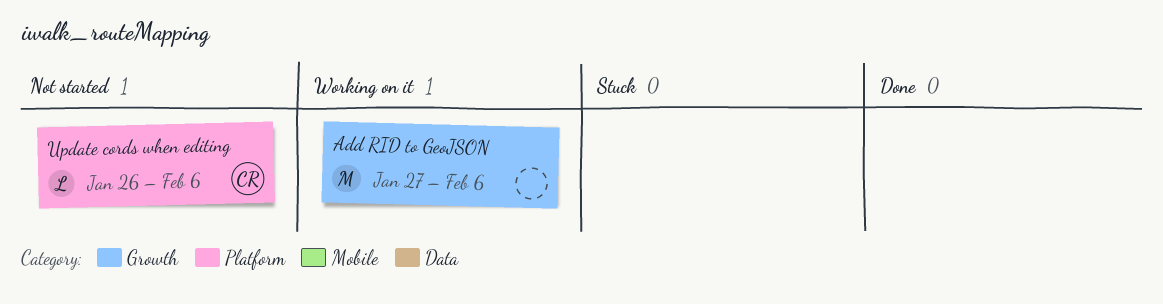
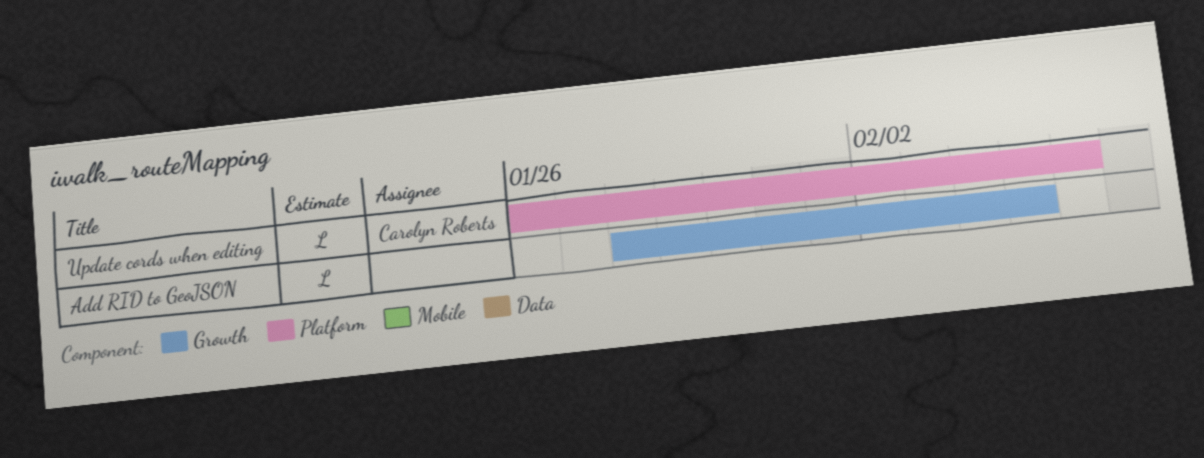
Add RID to GeoJSON, estimate: M -> L
Add RID to GeoJSON, start: Jan 27 -> Jan 28
Add RID to GeoJSON, due: Feb 6 -> Feb 5

